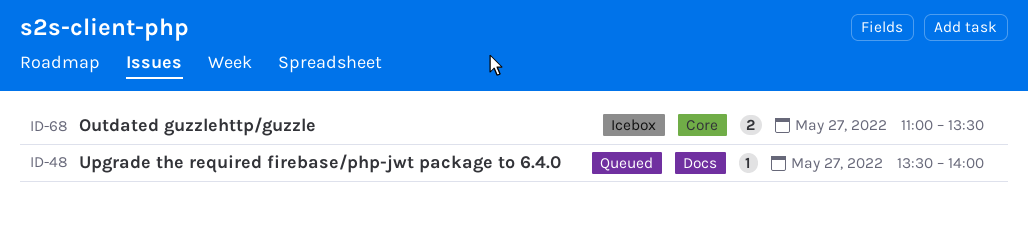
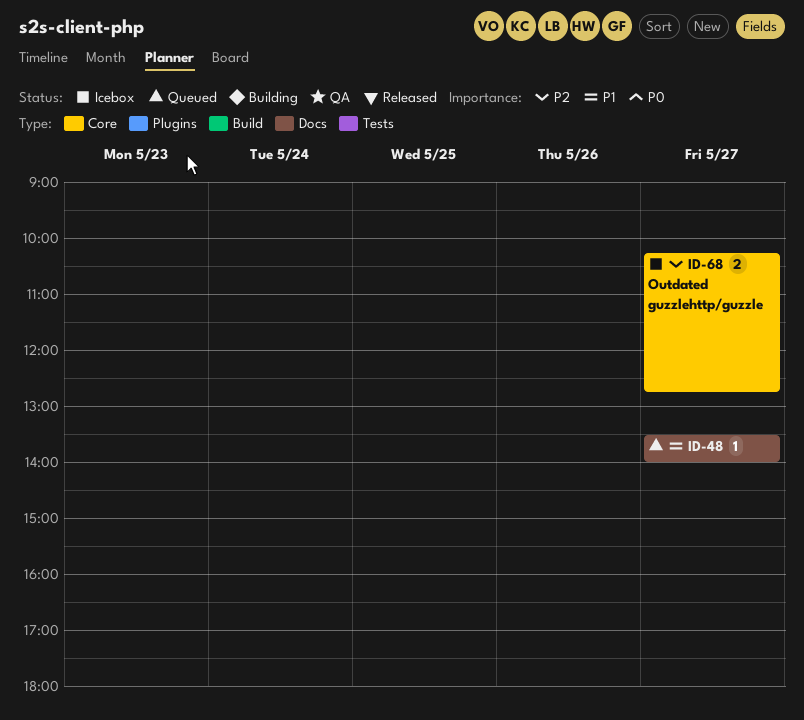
ID-68, begins: 11:00 -> 10:15
ID-68, ends: 13:30 -> 12:45

